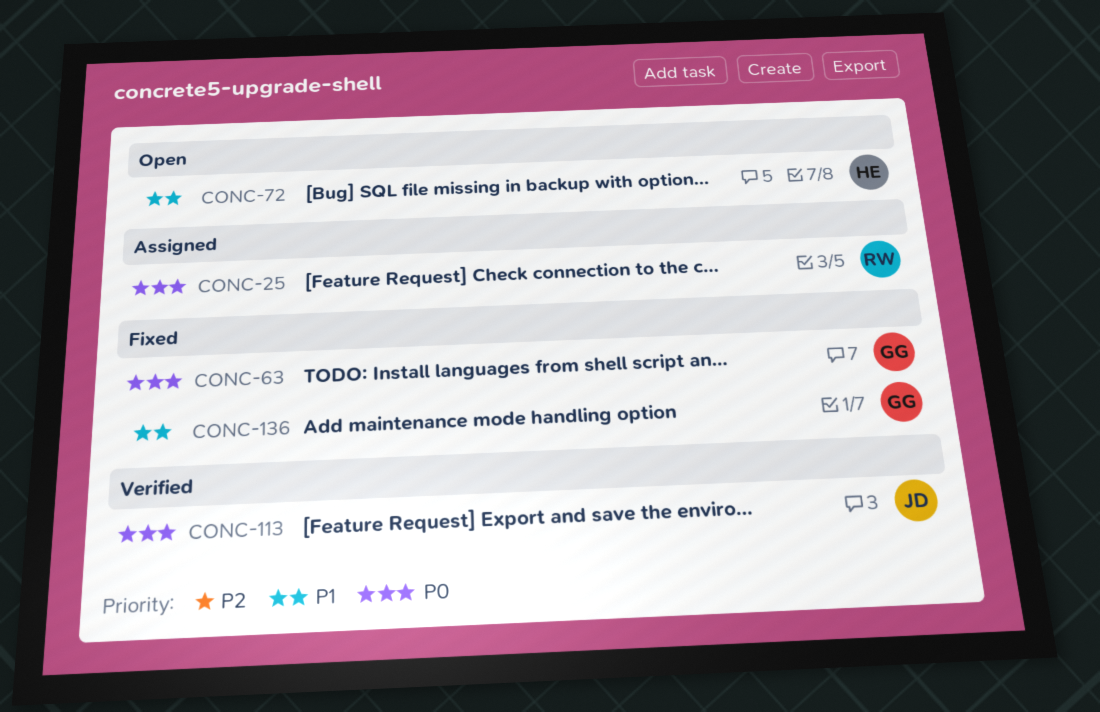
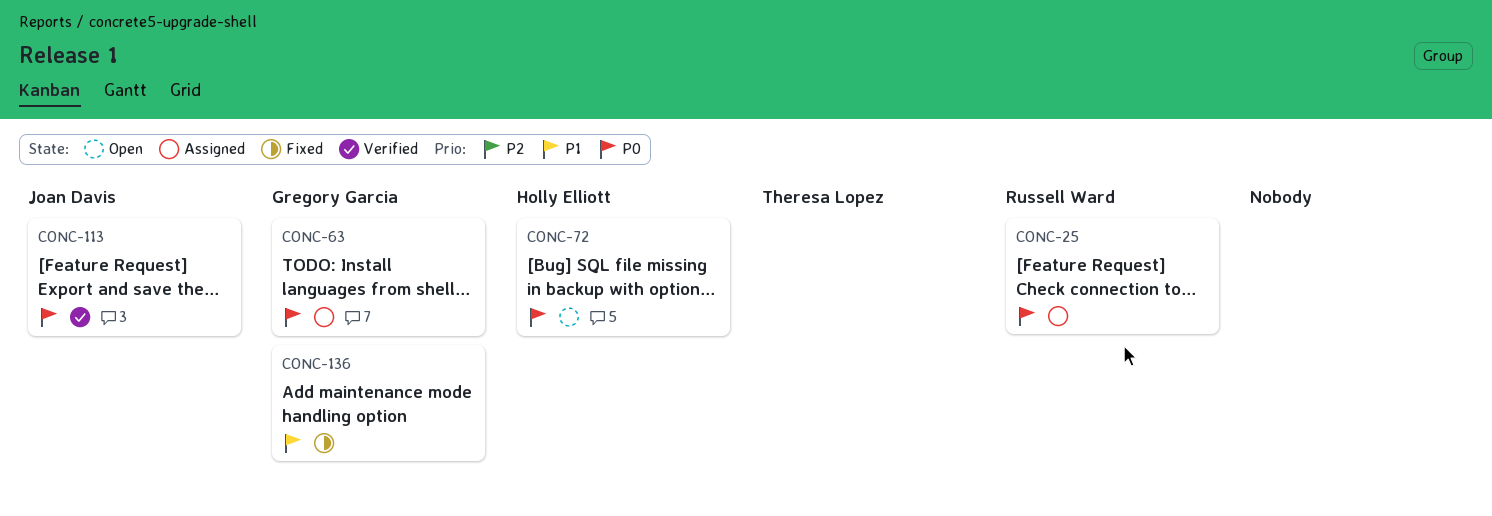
CONC-63, status: Fixed -> Assigned
CONC-72, priority: P1 -> P0

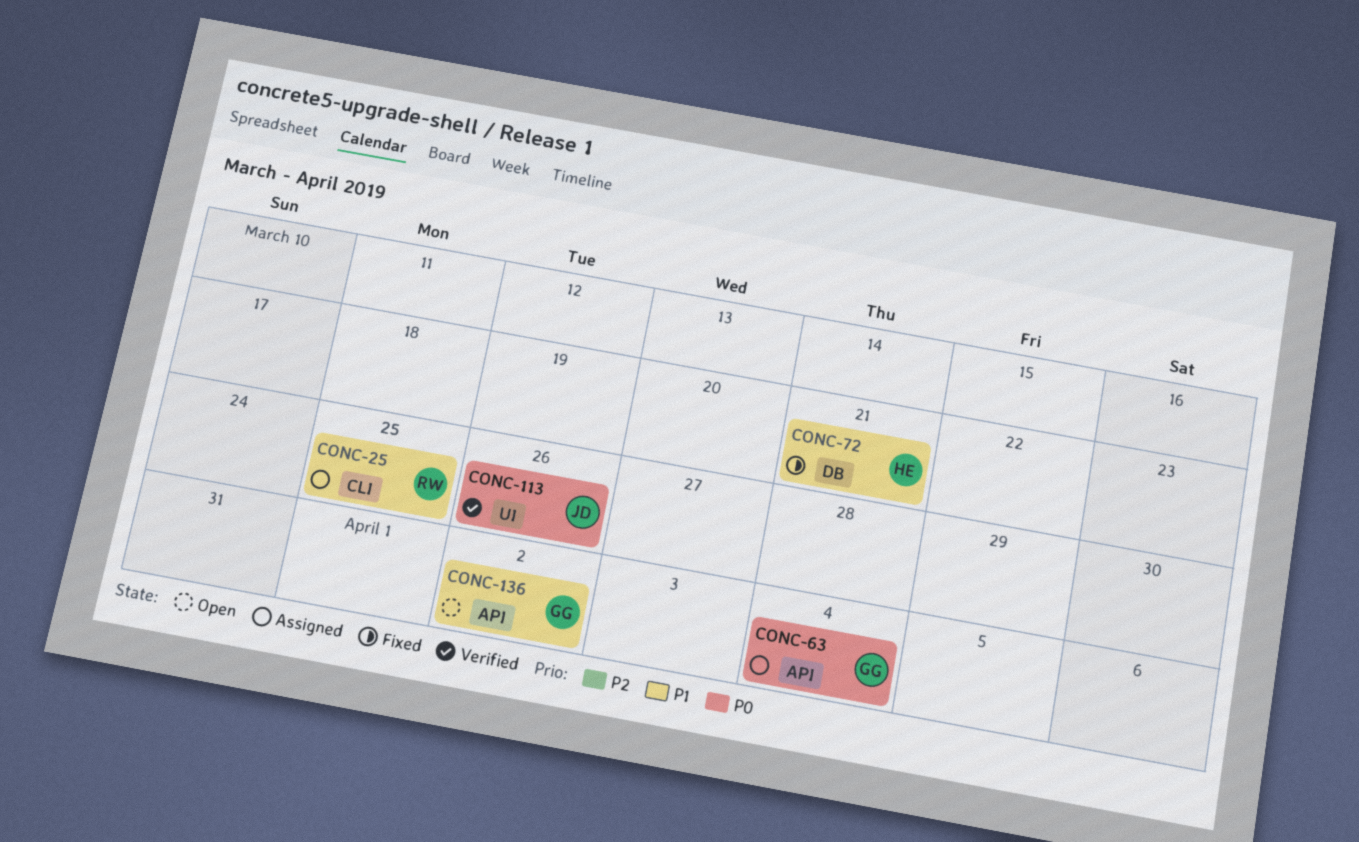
CONC-25, priority: P0 -> P1
CONC-72, status: Open -> Fixed
CONC-72, priority: P0 -> P1
CONC-136, status: Fixed -> Open

